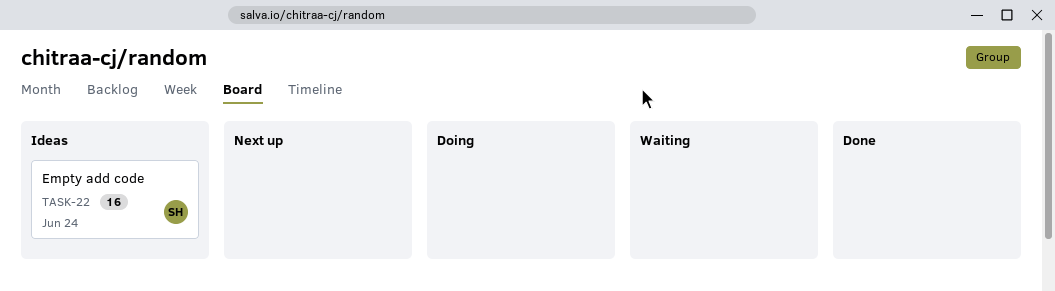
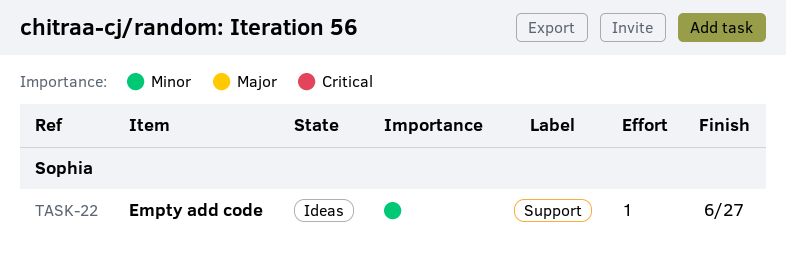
TASK-22, estimate: 16 -> 1
TASK-22, due: Jun 24 -> Jun 27

